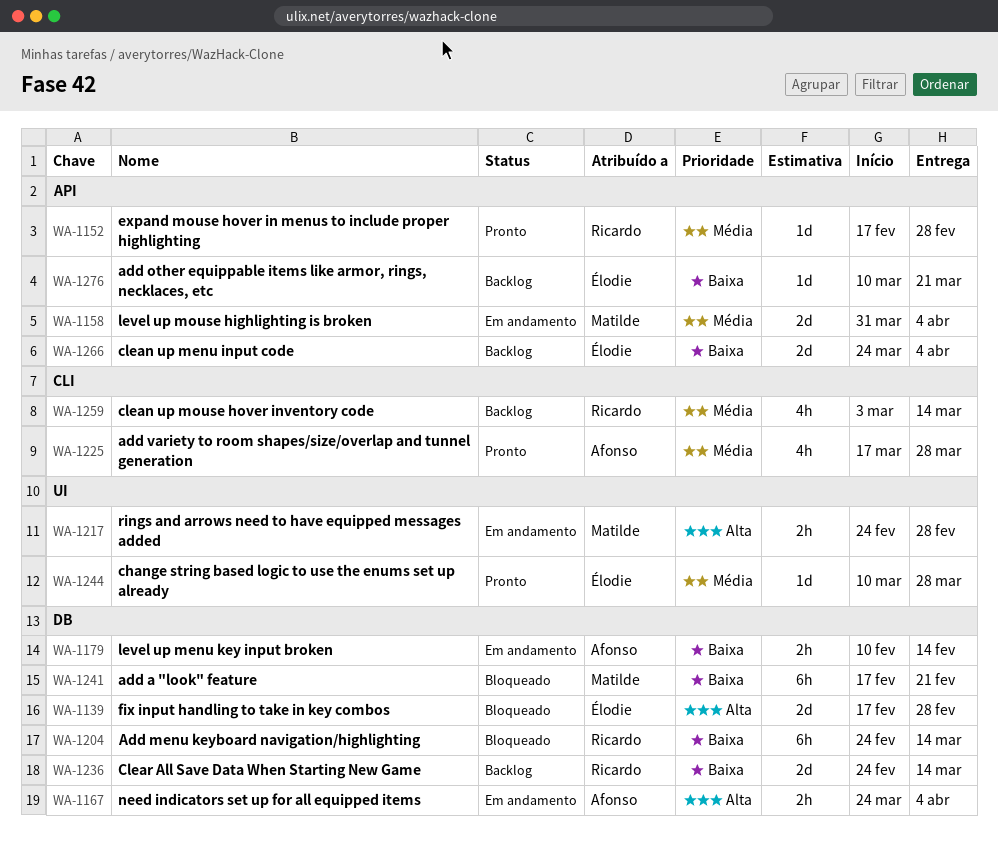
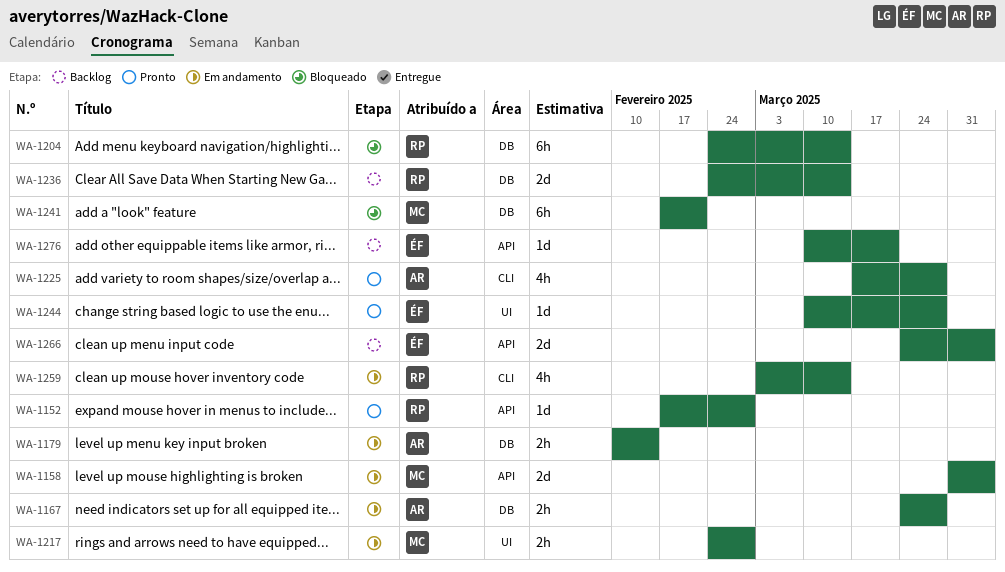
WA-1139: present -> none
WA-1167, due: Apr 4 -> Mar 28
WA-1259, status: Backlog -> Em andamento

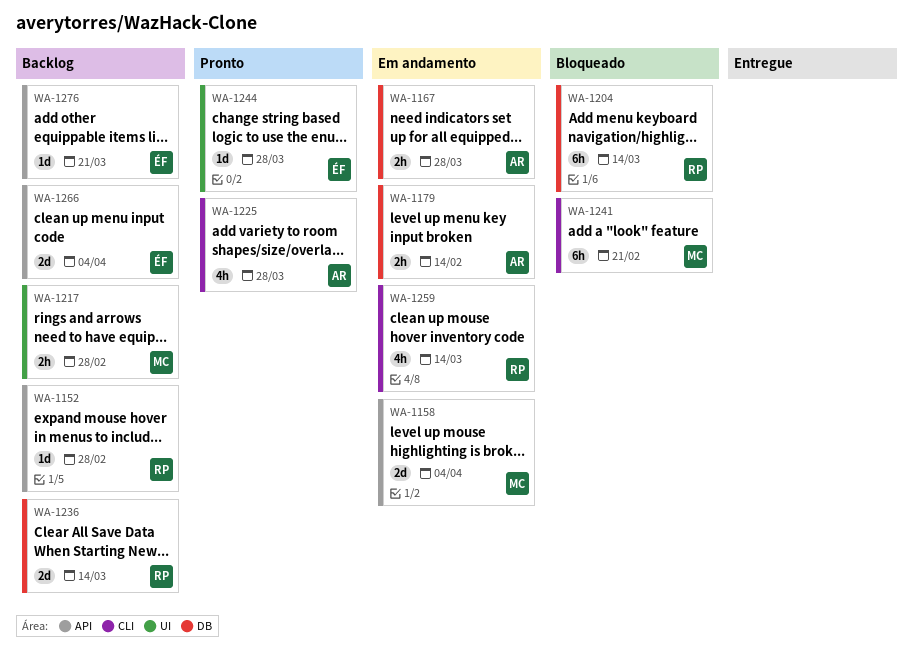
WA-1152, status: Pronto -> Backlog
WA-1217, status: Em andamento -> Backlog
WA-1241, label: DB -> CLI

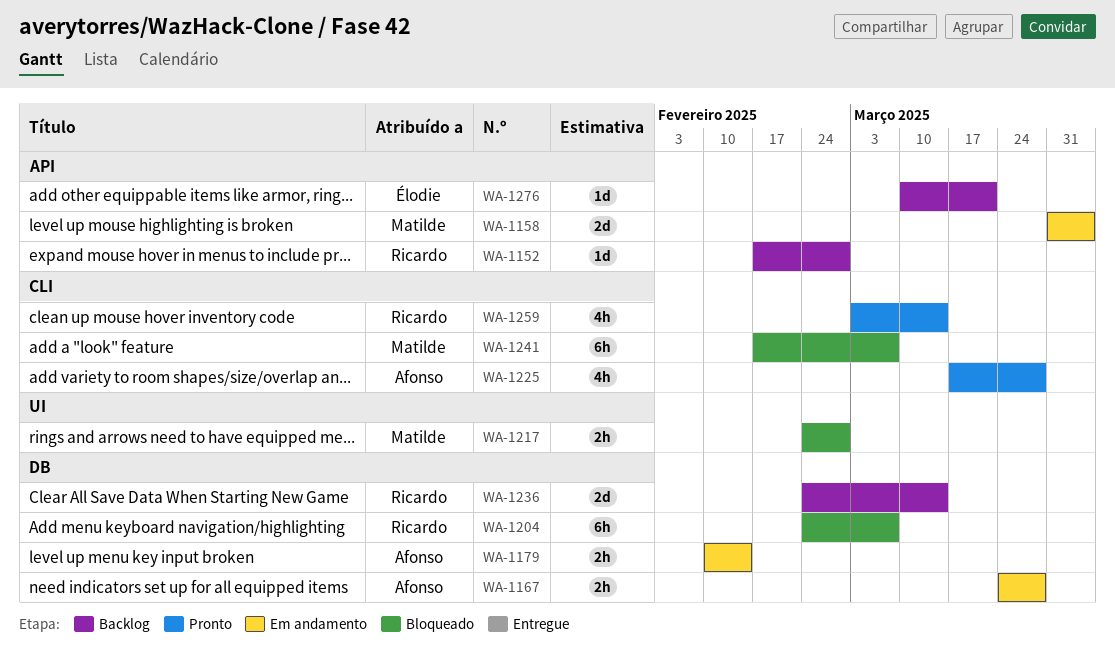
WA-1204, due: Mar 14 -> Mar 7
WA-1217, status: Backlog -> Bloqueado
WA-1241, due: Feb 21 -> Mar 7
WA-1244: present -> none
WA-1259, status: Em andamento -> Pronto
WA-1266: present -> none

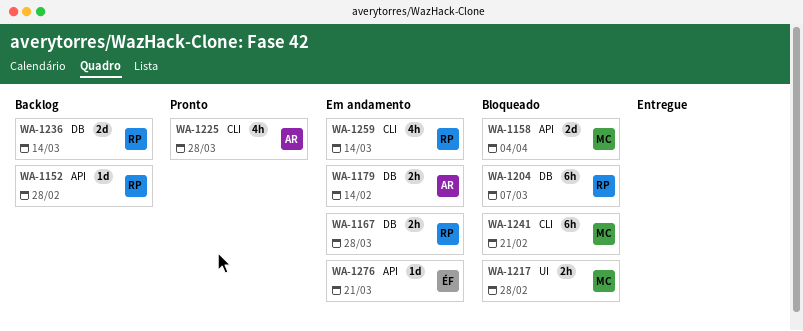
WA-1158, status: Em andamento -> Bloqueado
WA-1167, owner: Afonso -> Ricardo
WA-1241, due: Mar 7 -> Feb 21
WA-1259, status: Pronto -> Em andamento
WA-1276, status: Backlog -> Em andamento

